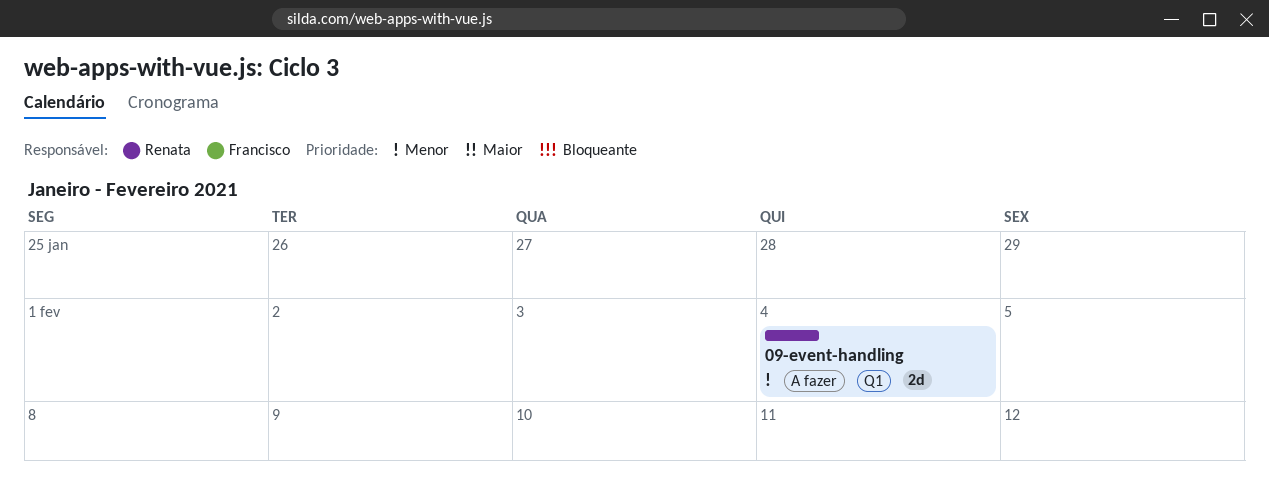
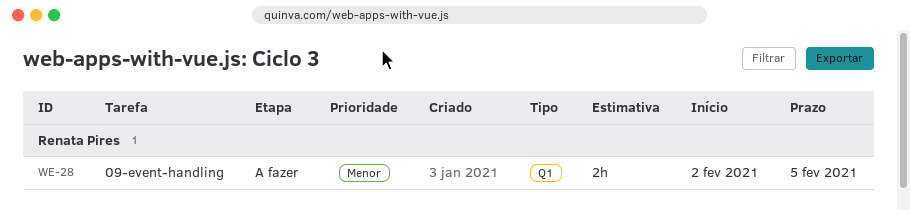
09-event-handling, estimate: 2d -> 2h
09-event-handling, due: Feb 4 -> Feb 5

